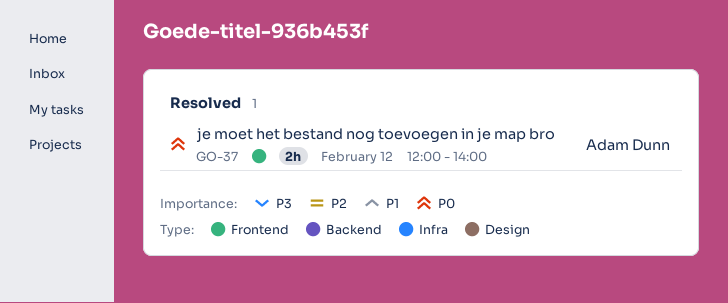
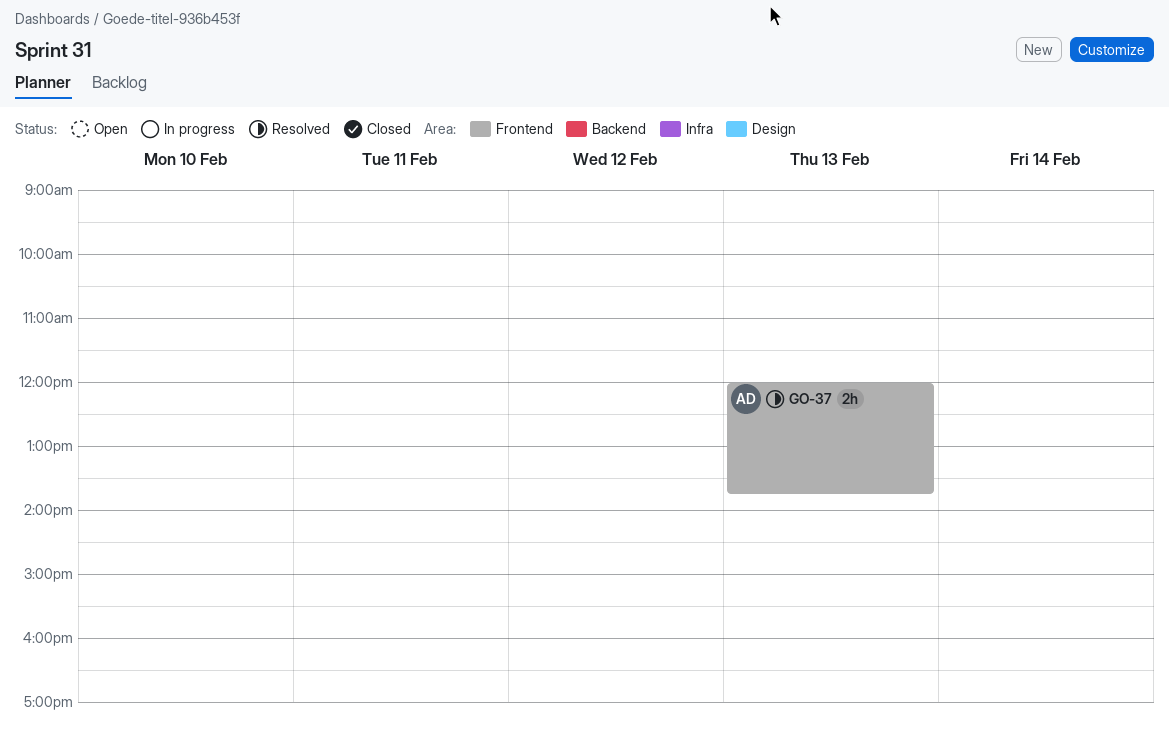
GO-37, day: Feb 12 -> Feb 13
GO-37, ends: 14:00 -> 13:45

